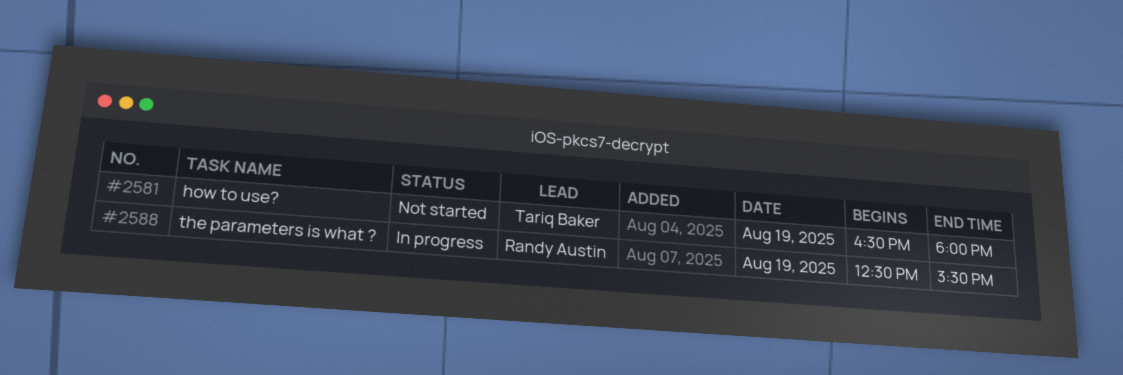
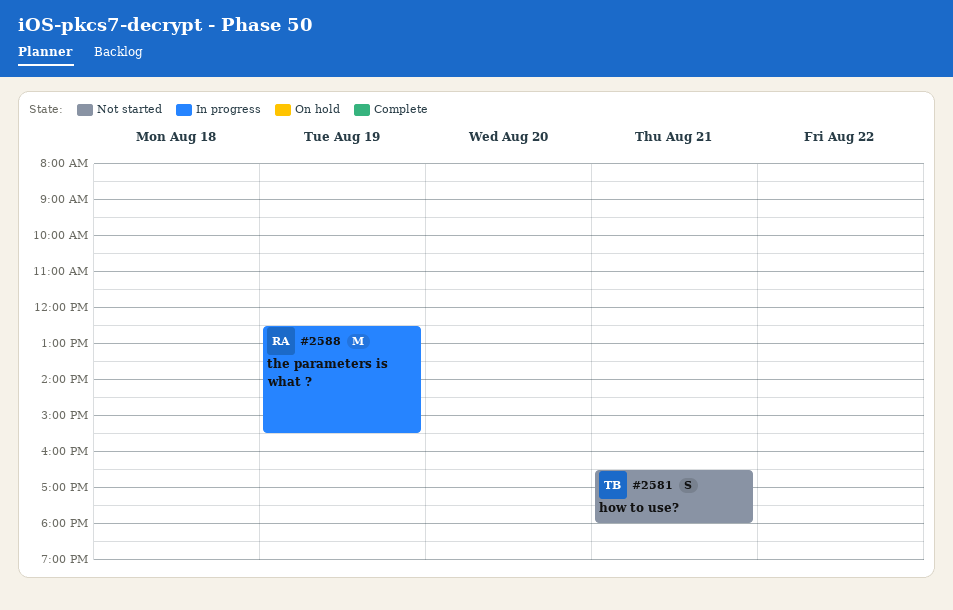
#2581, day: Aug 19 -> Aug 21

